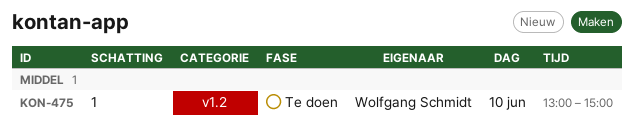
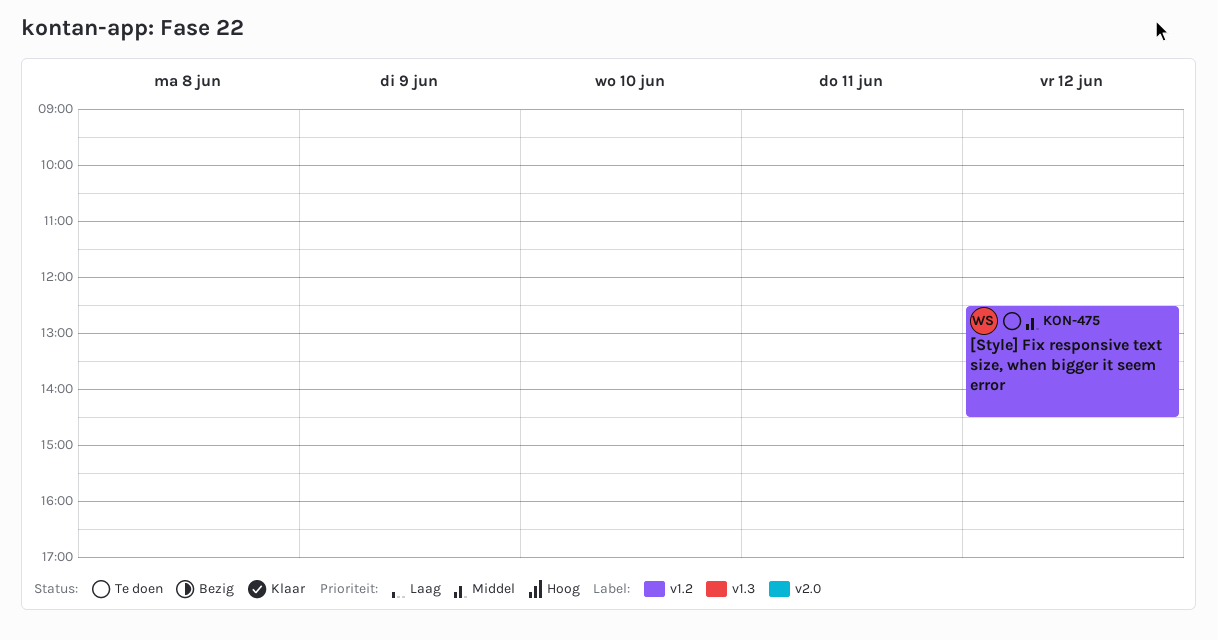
KON-475, day: Jun 10 -> Jun 12
KON-475, begins: 13:00 -> 12:30
KON-475, ends: 15:00 -> 14:30

